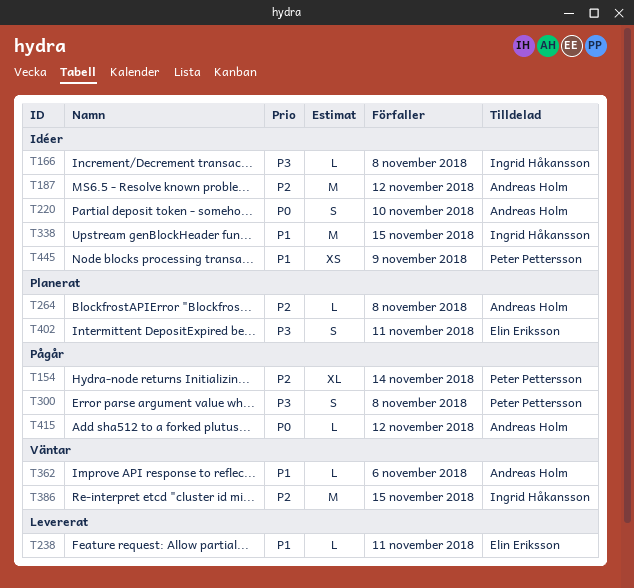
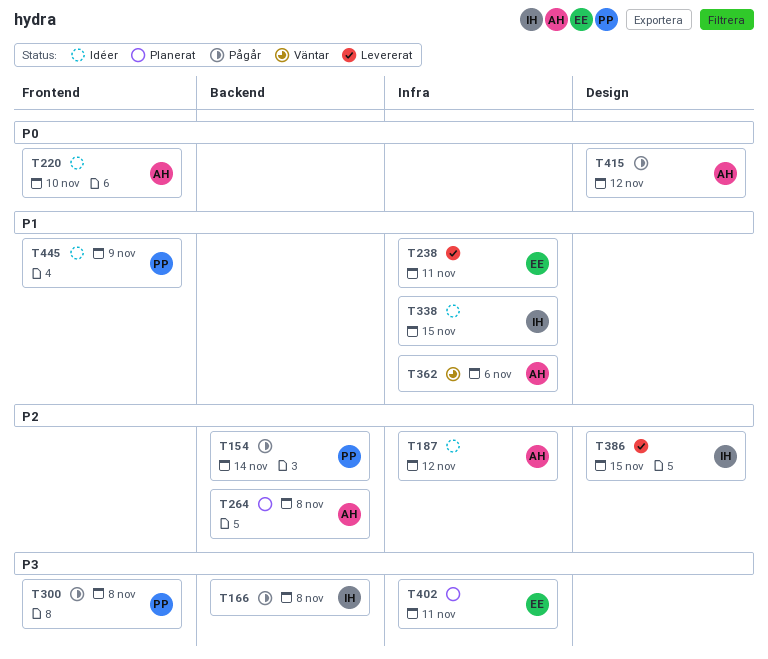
T166, status: Idéer -> Pågår
T386, status: Väntar -> Levererat

